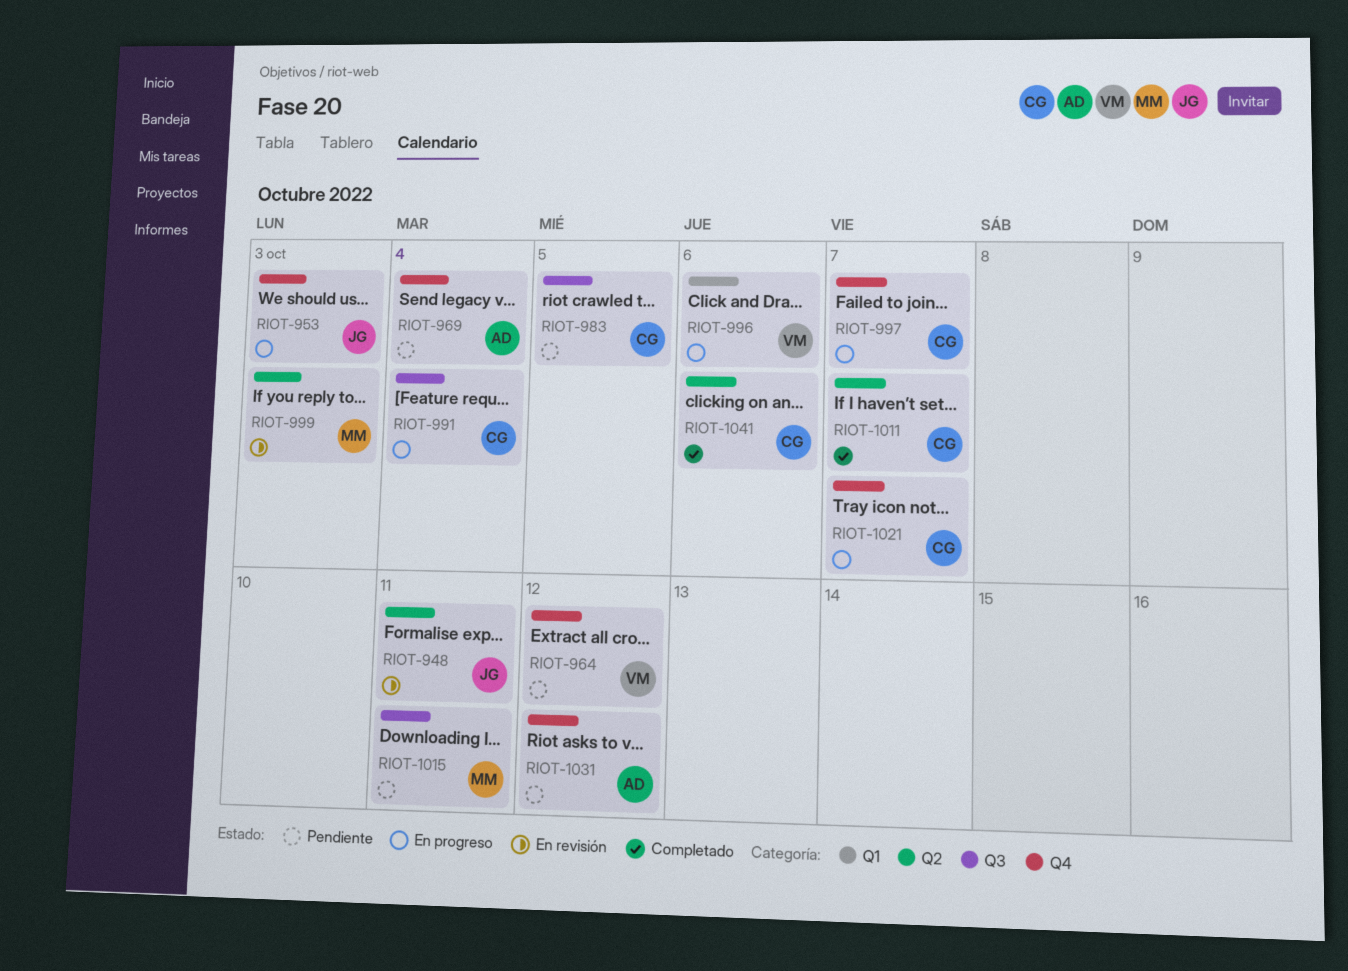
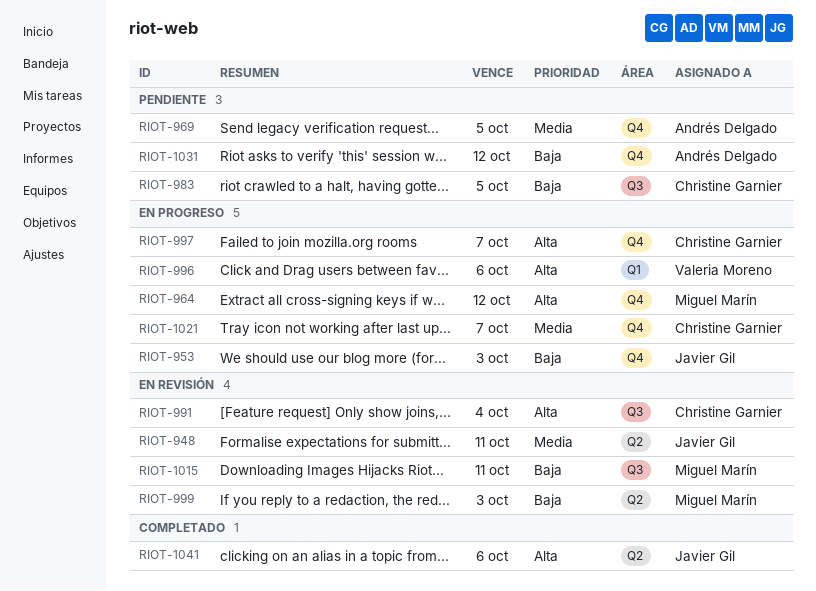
RIOT-964, status: Pendiente -> En progreso
RIOT-964, owner: Valeria Moreno -> Miguel Marín
RIOT-969, due: Oct 4 -> Oct 5
RIOT-991, status: En progreso -> En revisión
RIOT-1011: present -> none
RIOT-1015, status: Pendiente -> En revisión
RIOT-1041, owner: Christine Garnier -> Javier Gil

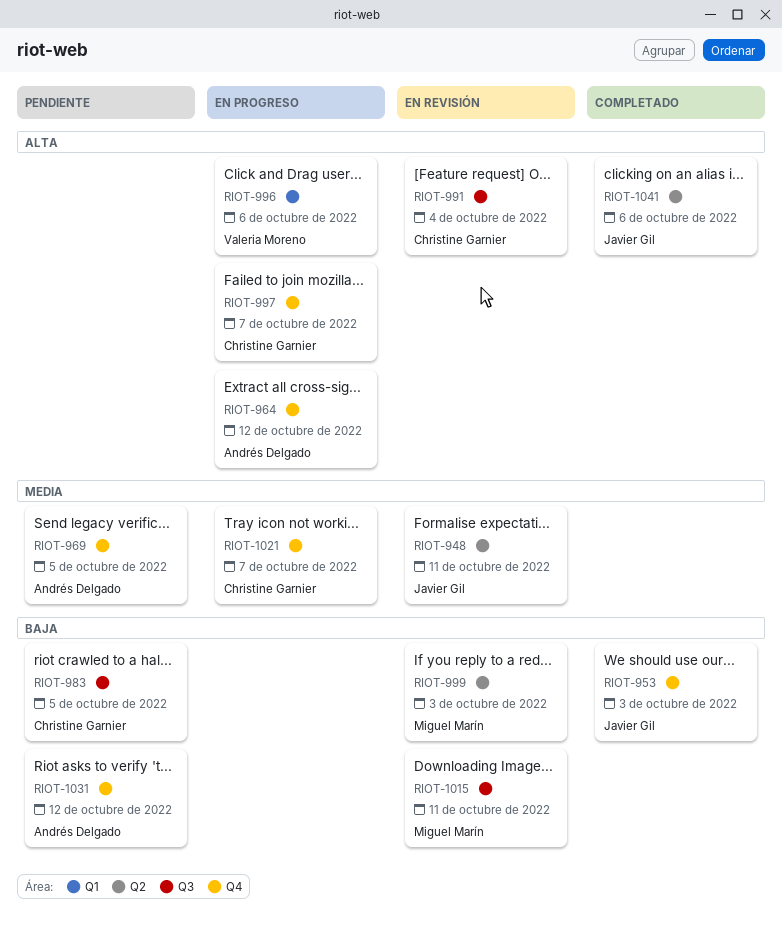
RIOT-953, status: En progreso -> Completado
RIOT-964, owner: Miguel Marín -> Andrés Delgado

